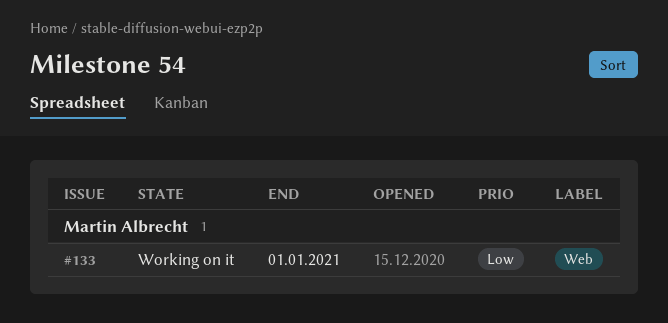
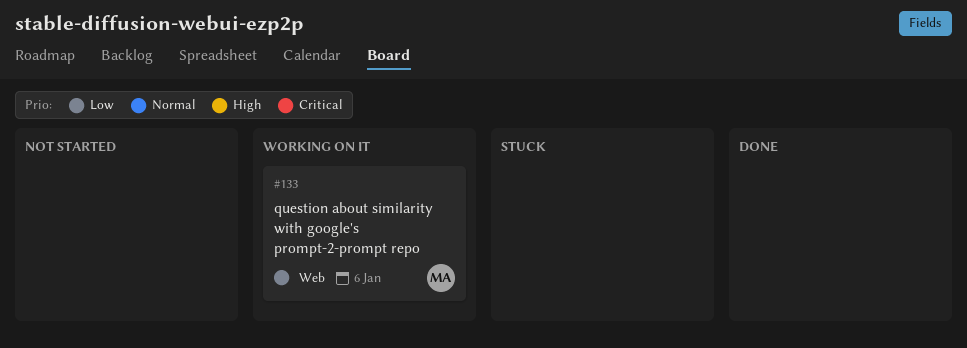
#133, due: Jan 1 -> Jan 6

